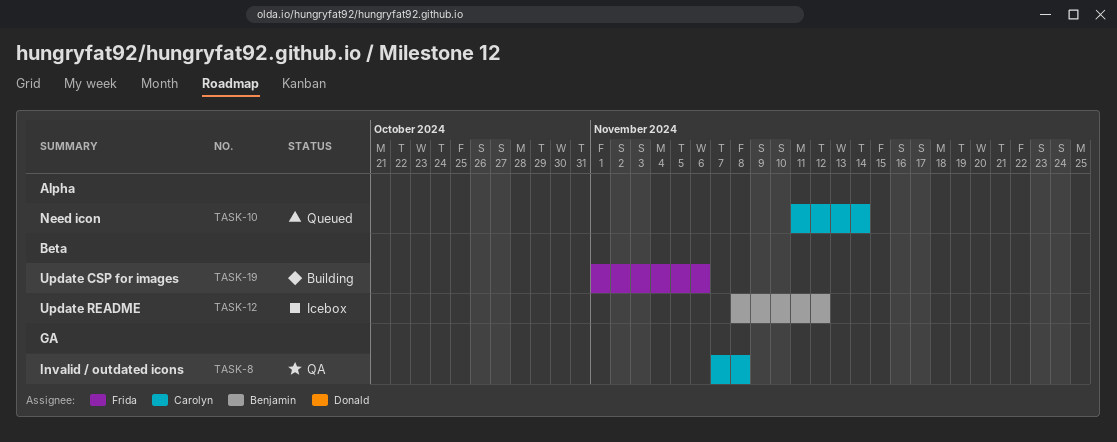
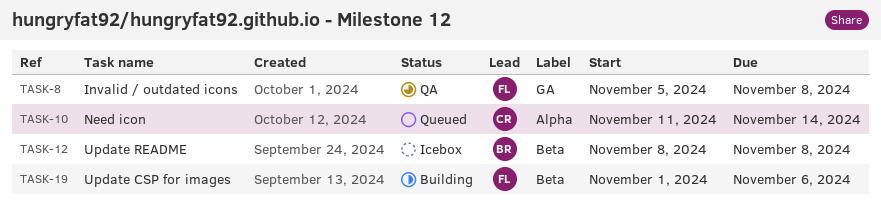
TASK-8, owner: Carolyn -> Frida
TASK-8, start: Nov 7 -> Nov 5
TASK-12, due: Nov 12 -> Nov 8

